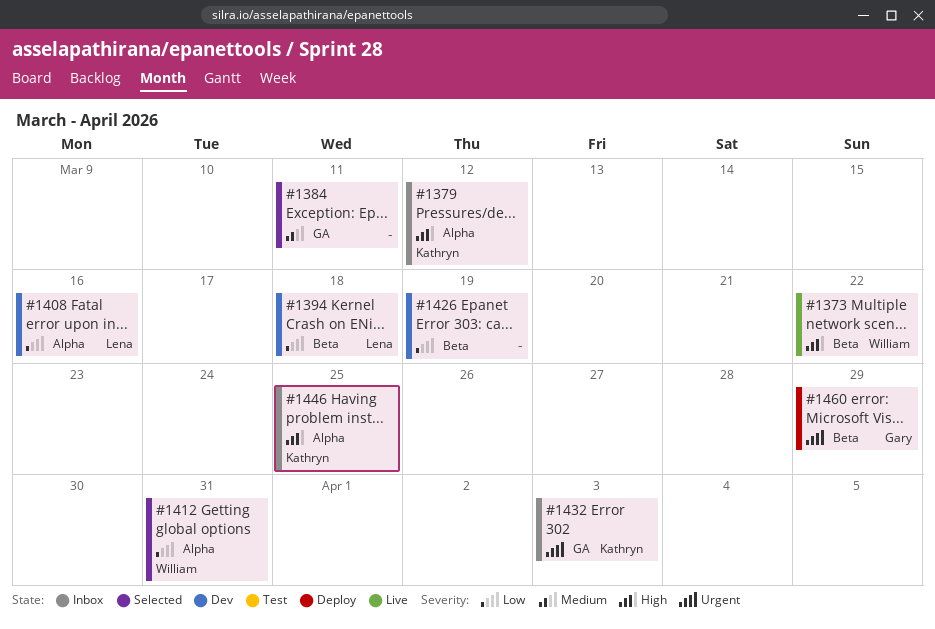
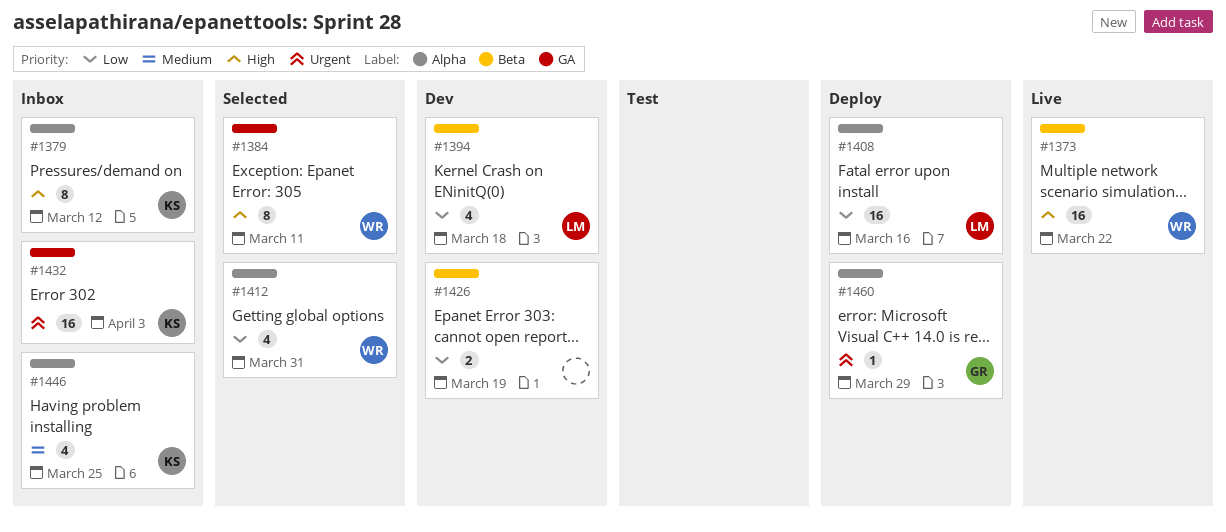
#1384, owner: none -> William
#1384, priority: Medium -> High
#1408, status: Dev -> Deploy
#1446, priority: High -> Medium
#1460, label: Beta -> Alpha

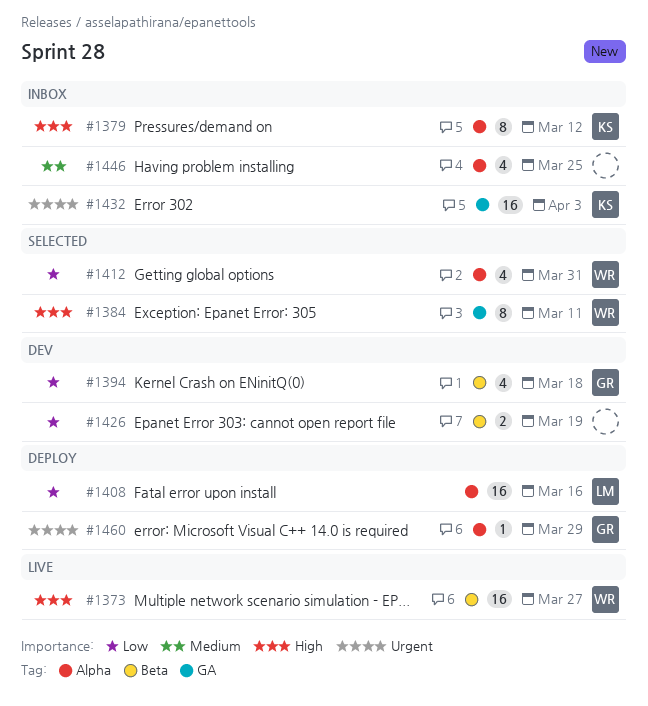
#1373, due: Mar 22 -> Mar 27
#1394, owner: LM -> GR
#1446, owner: KS -> none

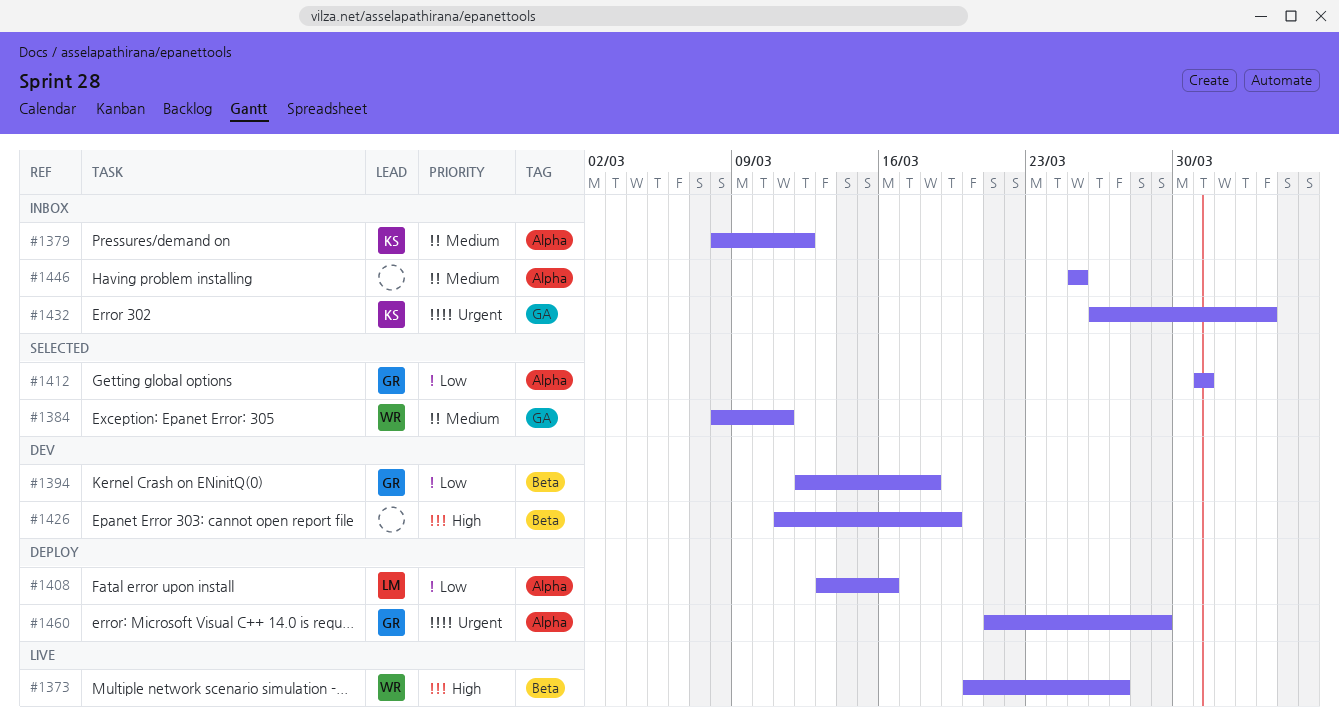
#1379, priority: High -> Medium
#1384, priority: High -> Medium
#1412, owner: WR -> GR
#1426, priority: Low -> High

